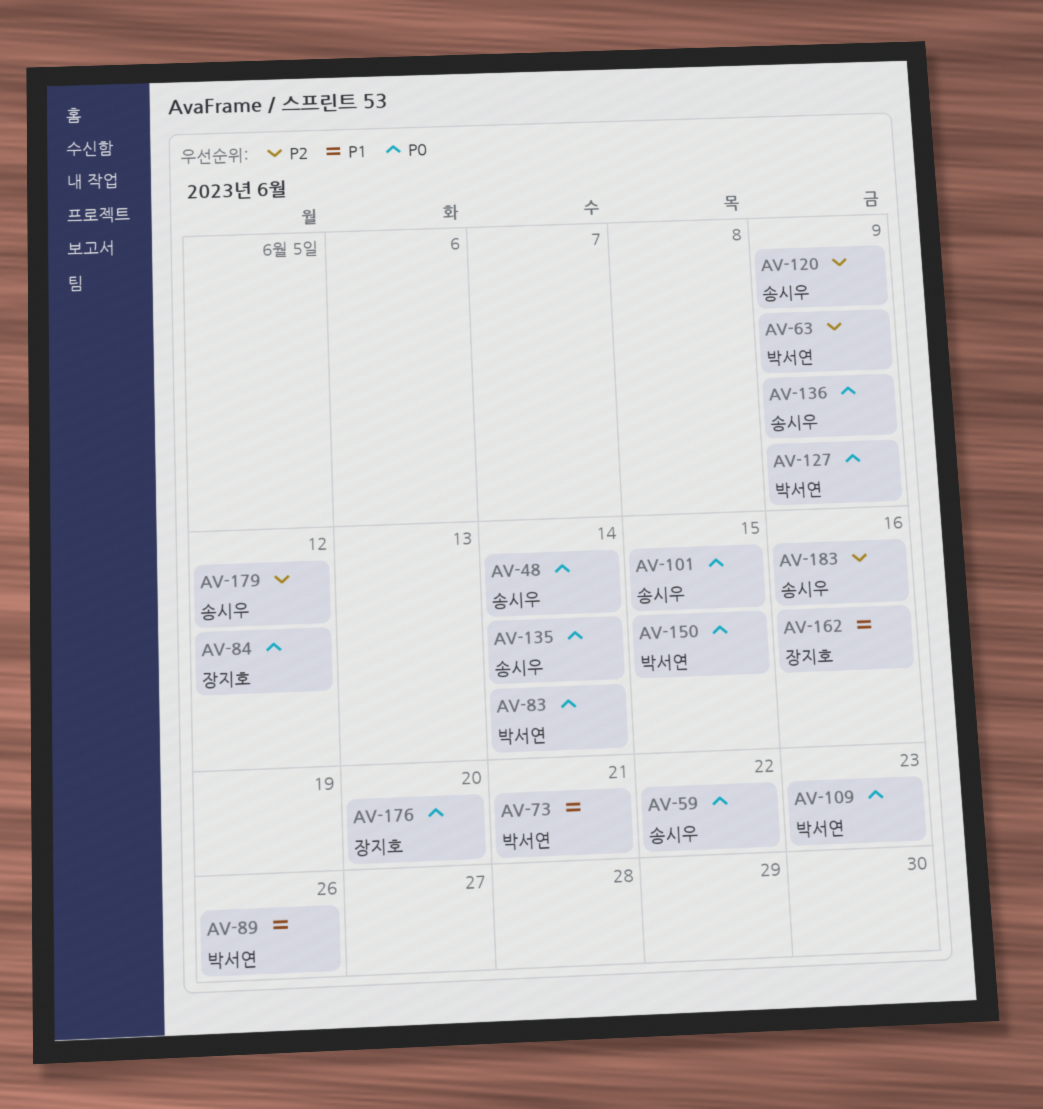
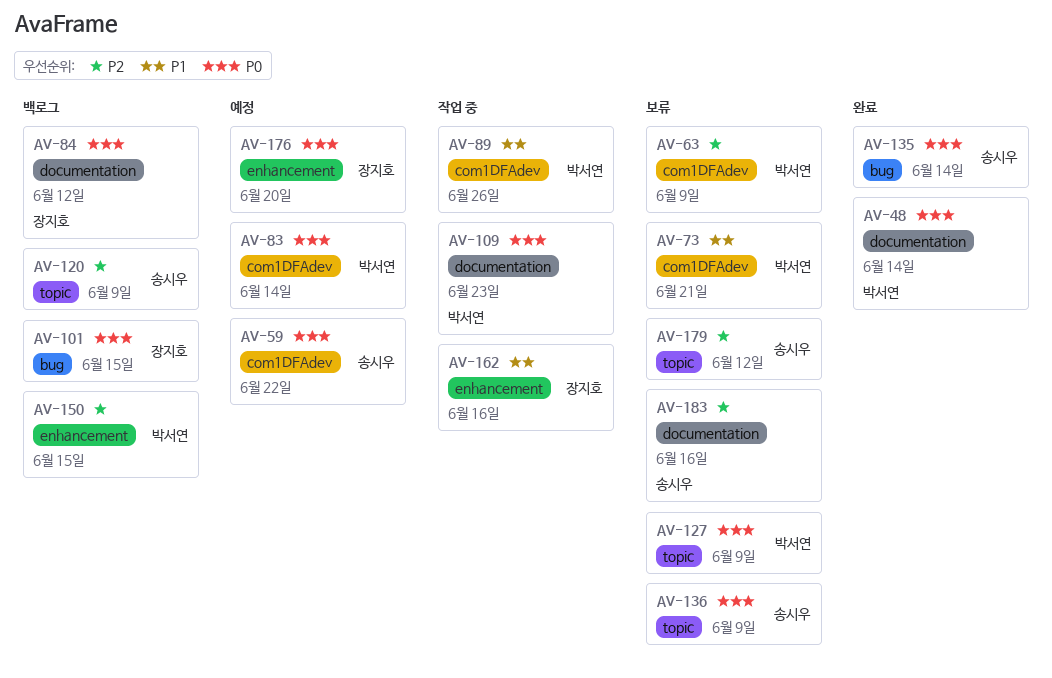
AV-48, owner: 송시우 -> 박서연
AV-101, owner: 송시우 -> 장지호
AV-150, priority: P0 -> P2

